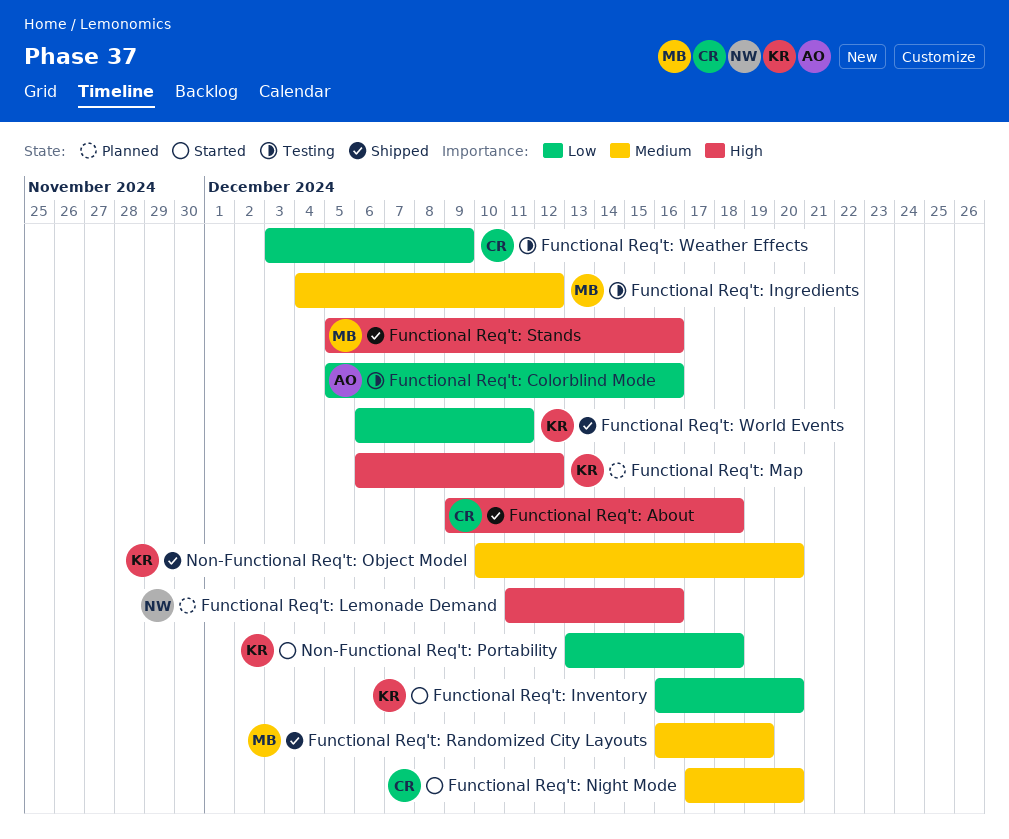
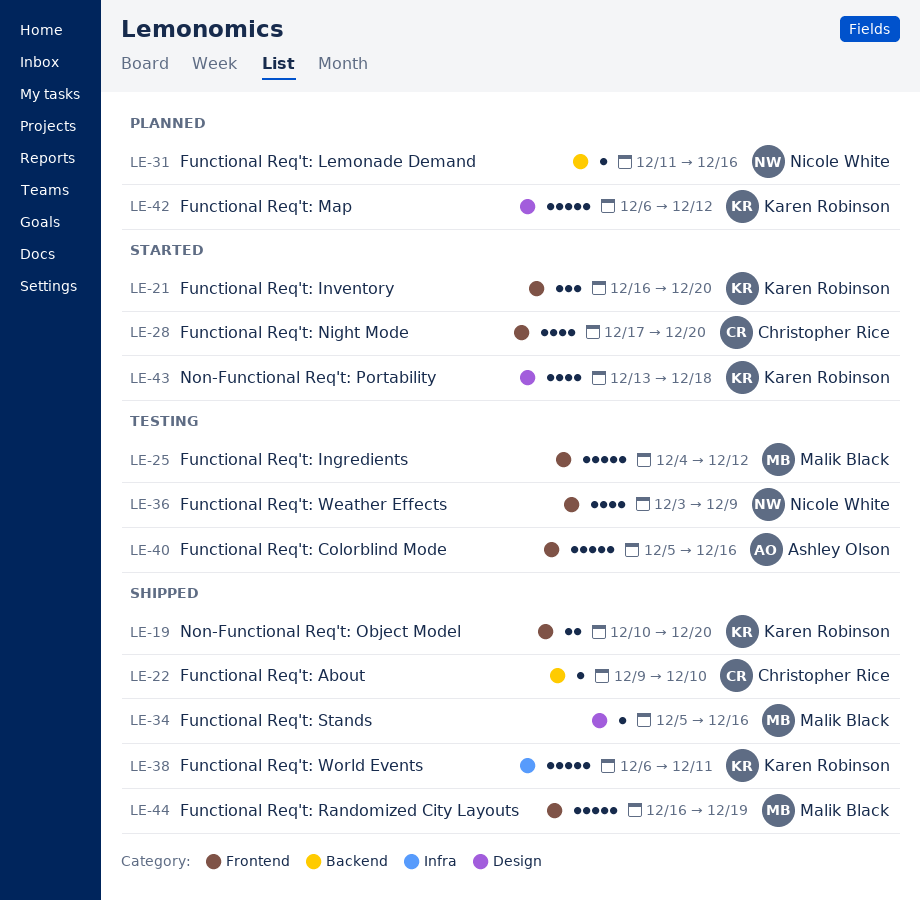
Functional Req't: About, due: Dec 18 -> Dec 10
Functional Req't: Weather Effects, owner: Christopher Rice -> Nicole White

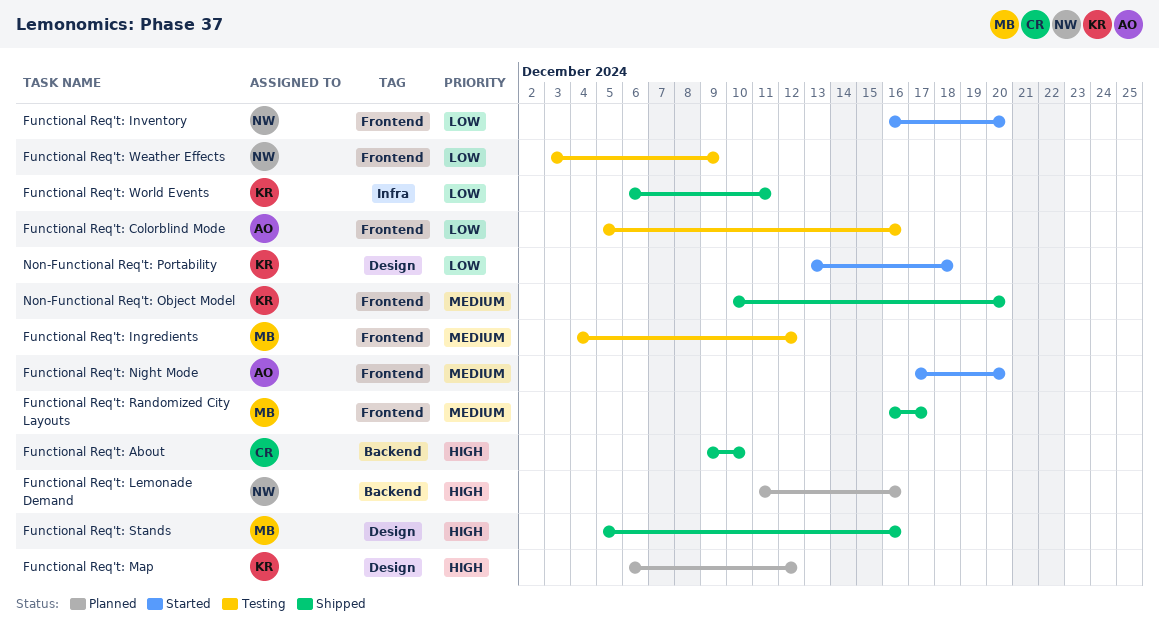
Functional Req't: Inventory, owner: Karen Robinson -> Nicole White
Functional Req't: Night Mode, owner: Christopher Rice -> Ashley Olson
Functional Req't: Randomized City Layouts, due: Dec 19 -> Dec 17

